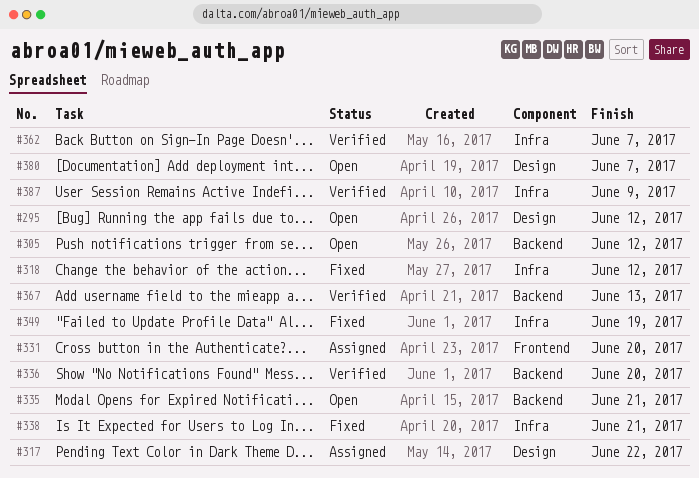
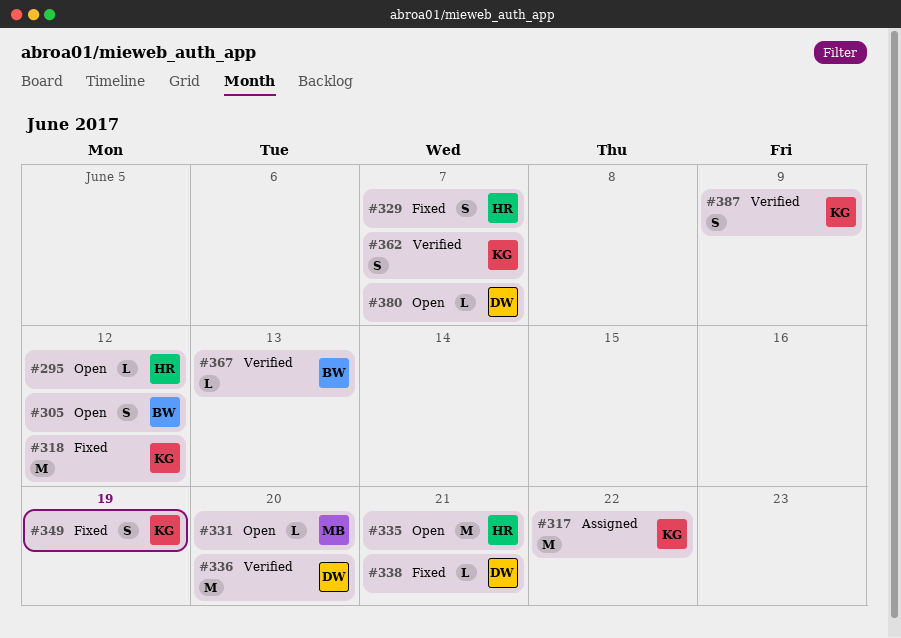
#329: none -> present
#331, status: Assigned -> Open

